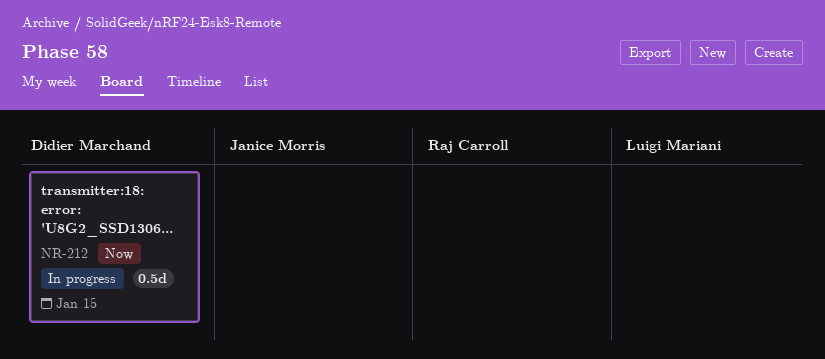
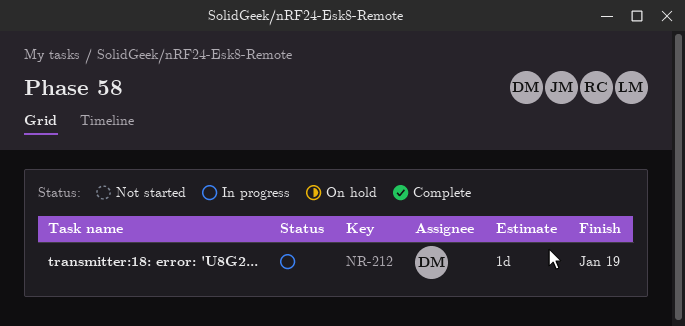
NR-212, estimate: 0.5d -> 1d
NR-212, due: Jan 15 -> Jan 19

